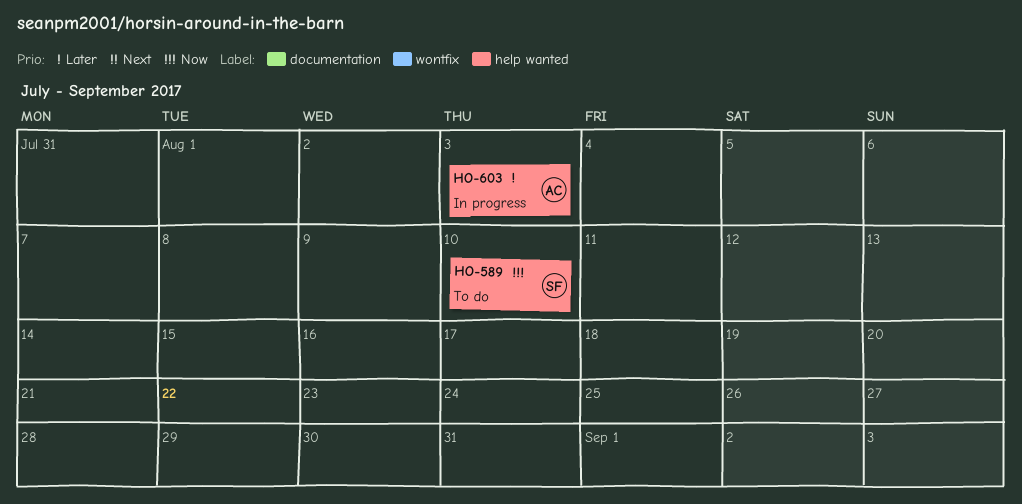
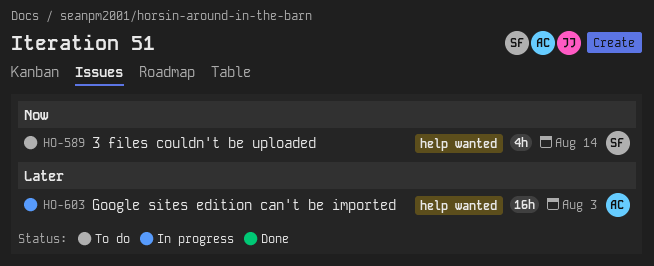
HO-589, due: Aug 10 -> Aug 14

